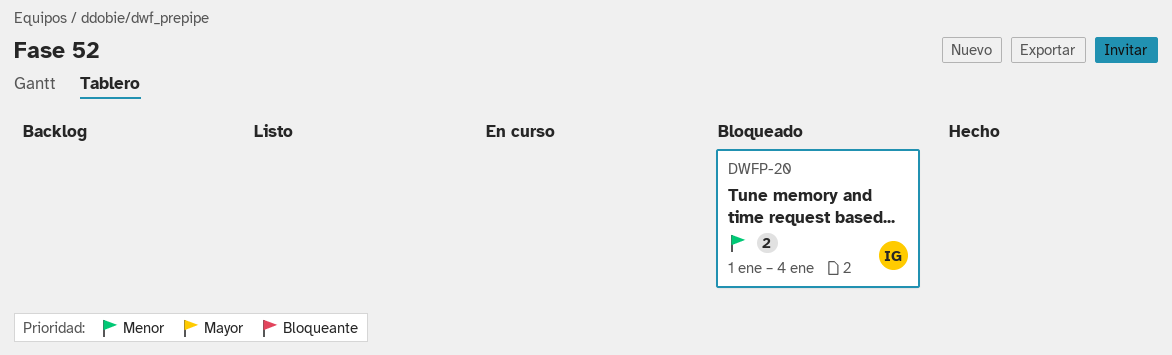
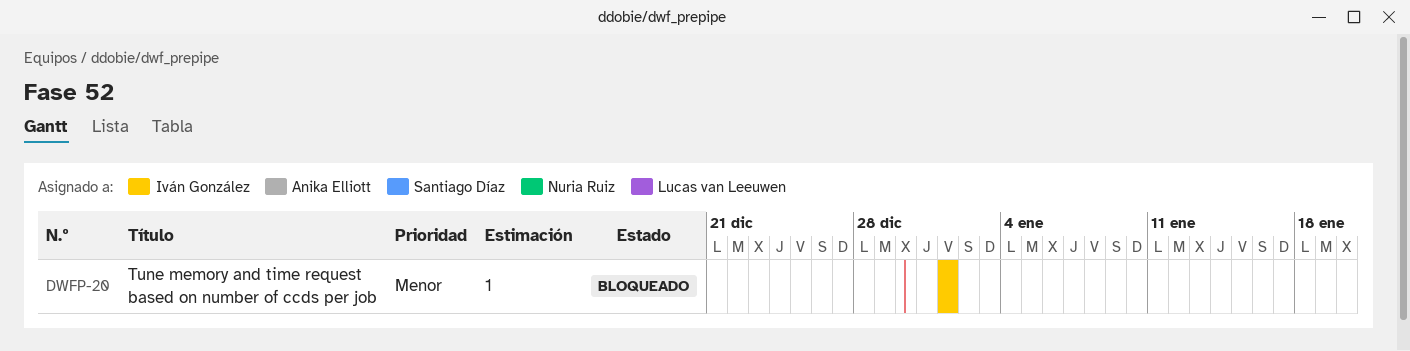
DWFP-20, estimate: 2 -> 1
DWFP-20, due: Jan 4 -> Jan 1

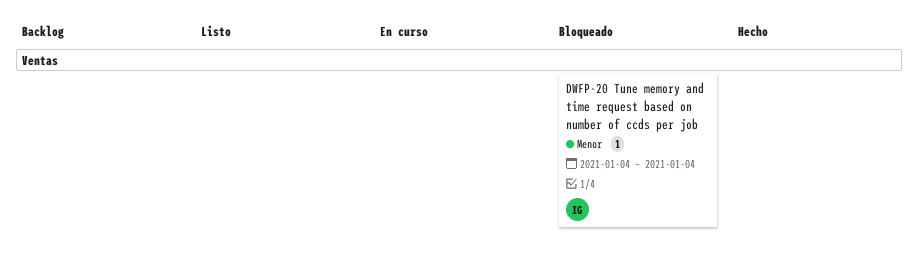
DWFP-20, start: Jan 1 -> Jan 4
DWFP-20, due: Jan 1 -> Jan 4

